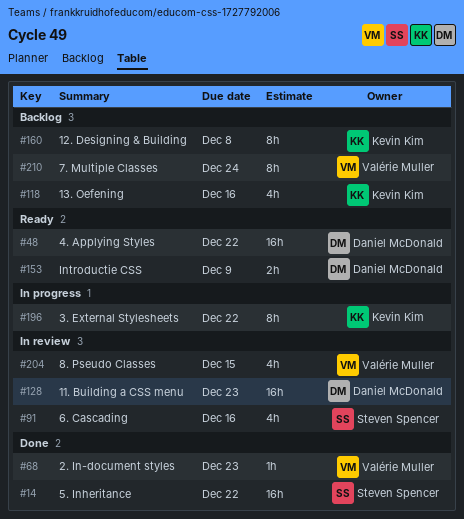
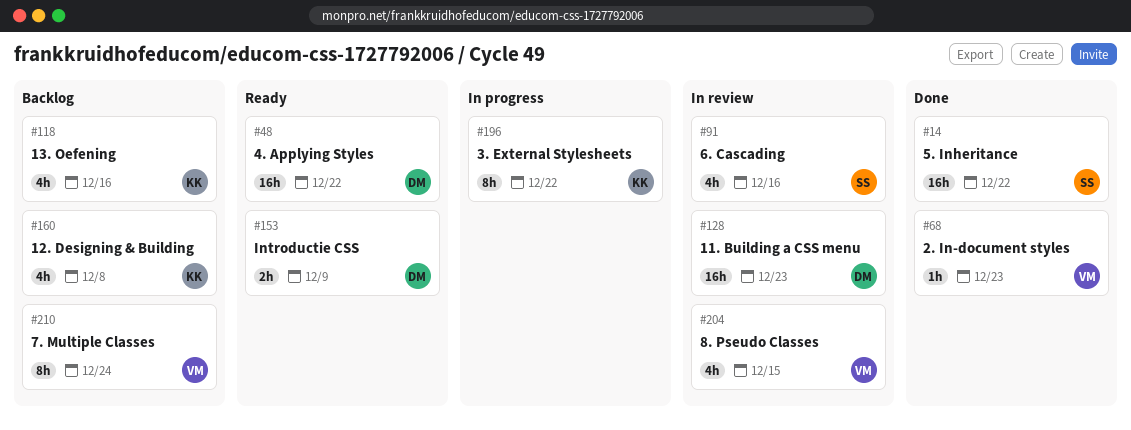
#160, estimate: 8h -> 4h

